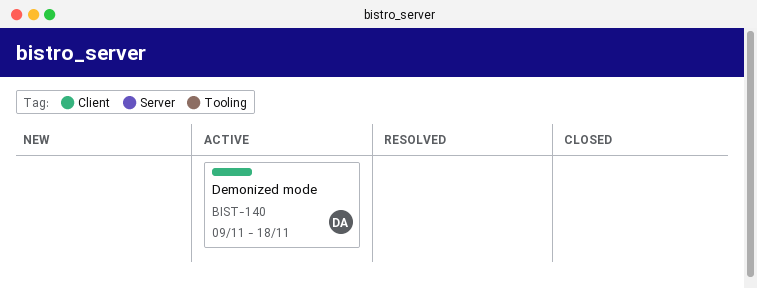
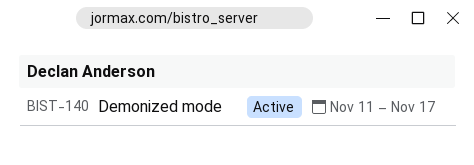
BIST-140, start: Nov 9 -> Nov 11
BIST-140, due: Nov 18 -> Nov 17

